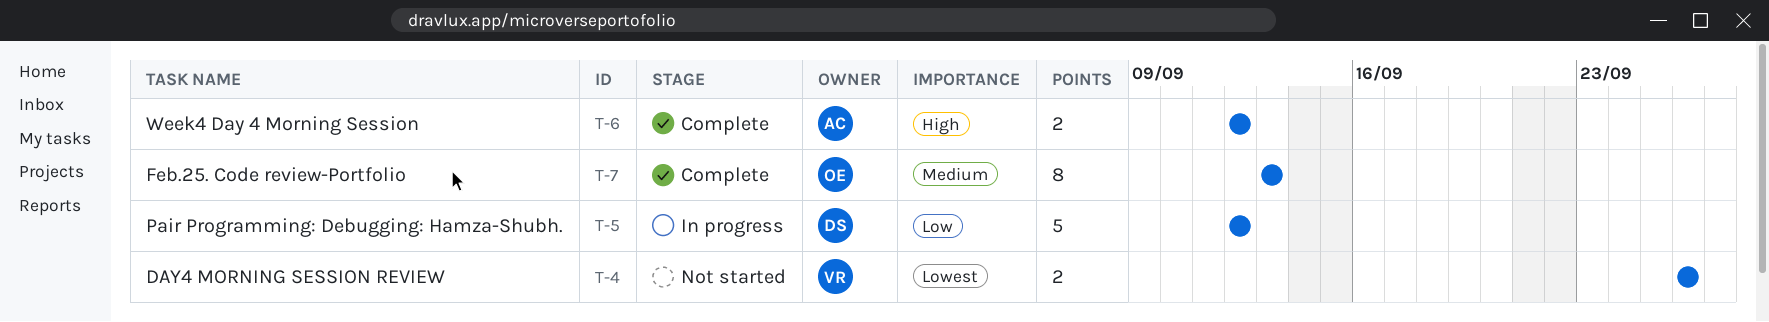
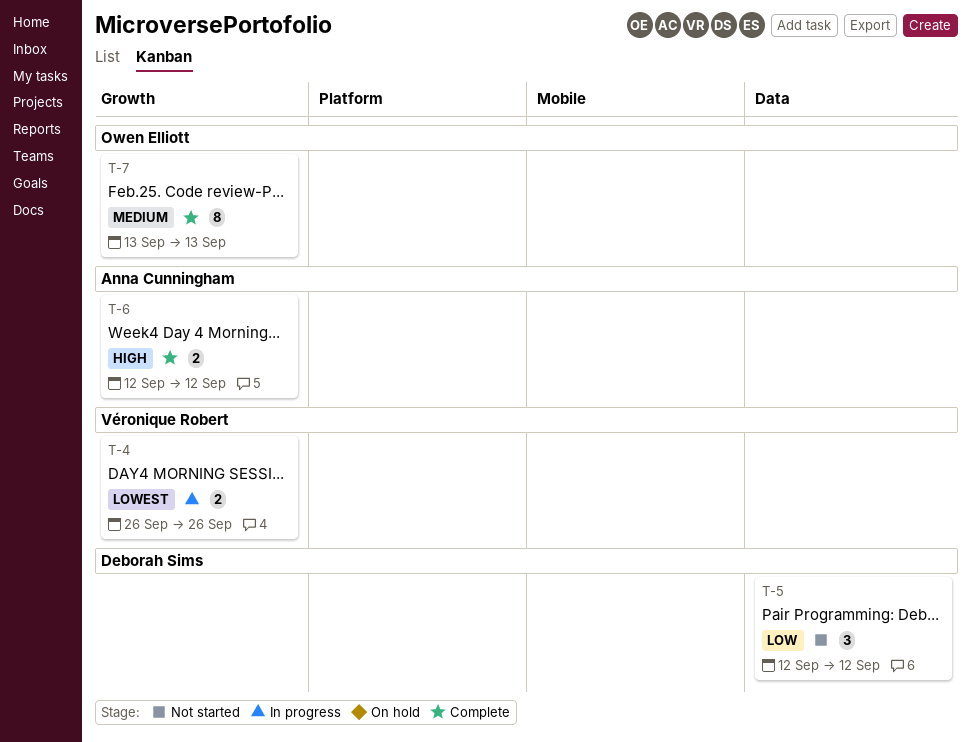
T-4, status: Not started -> In progress
T-5, status: In progress -> Not started
T-5, estimate: 5 -> 3

